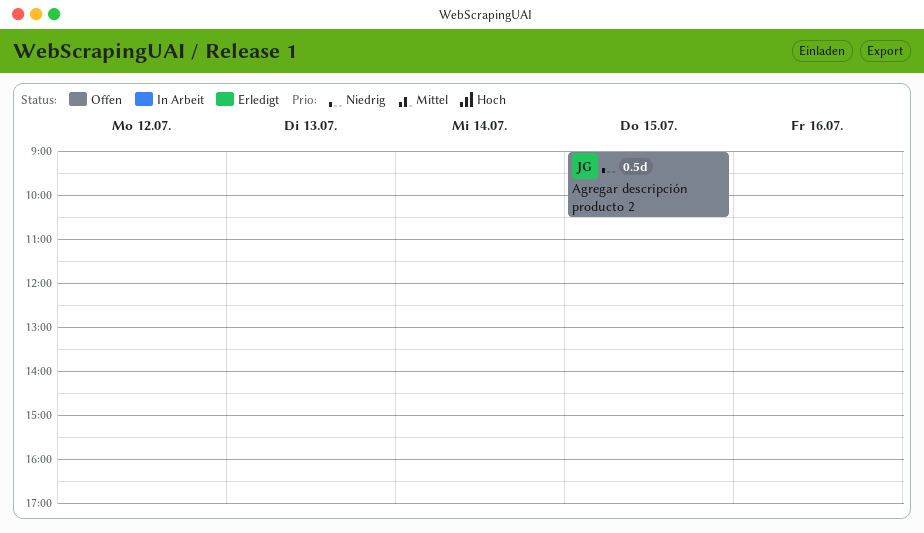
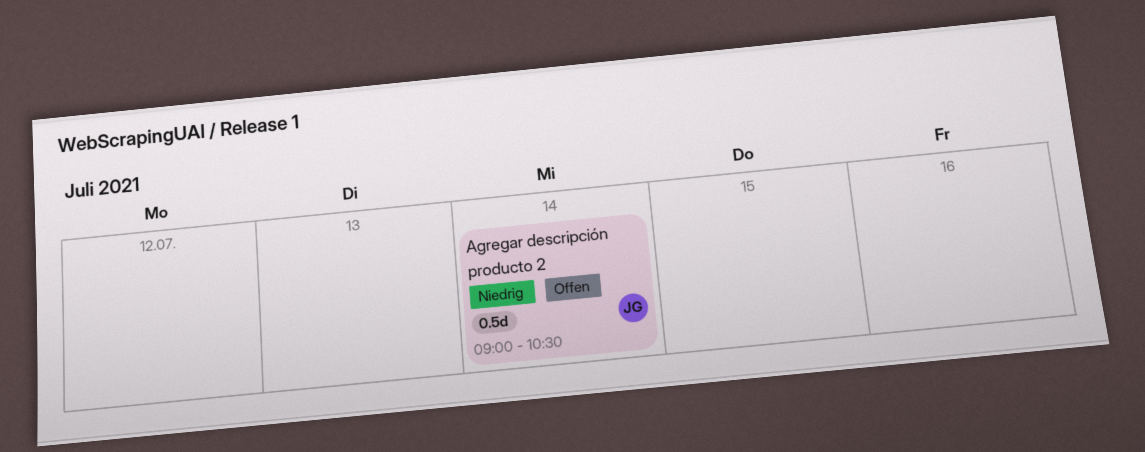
Agregar descripción producto 2, day: Jul 15 -> Jul 14

